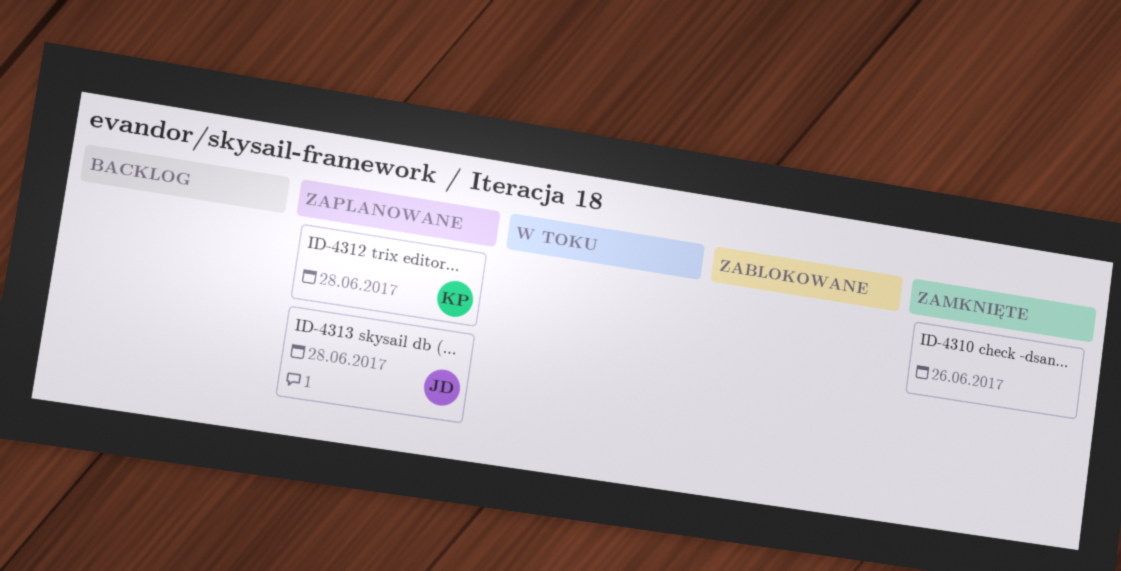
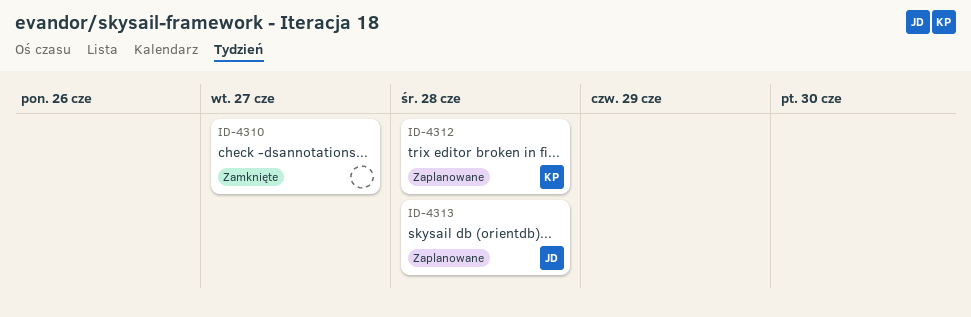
ID-4310, due: Jun 26 -> Jun 27

